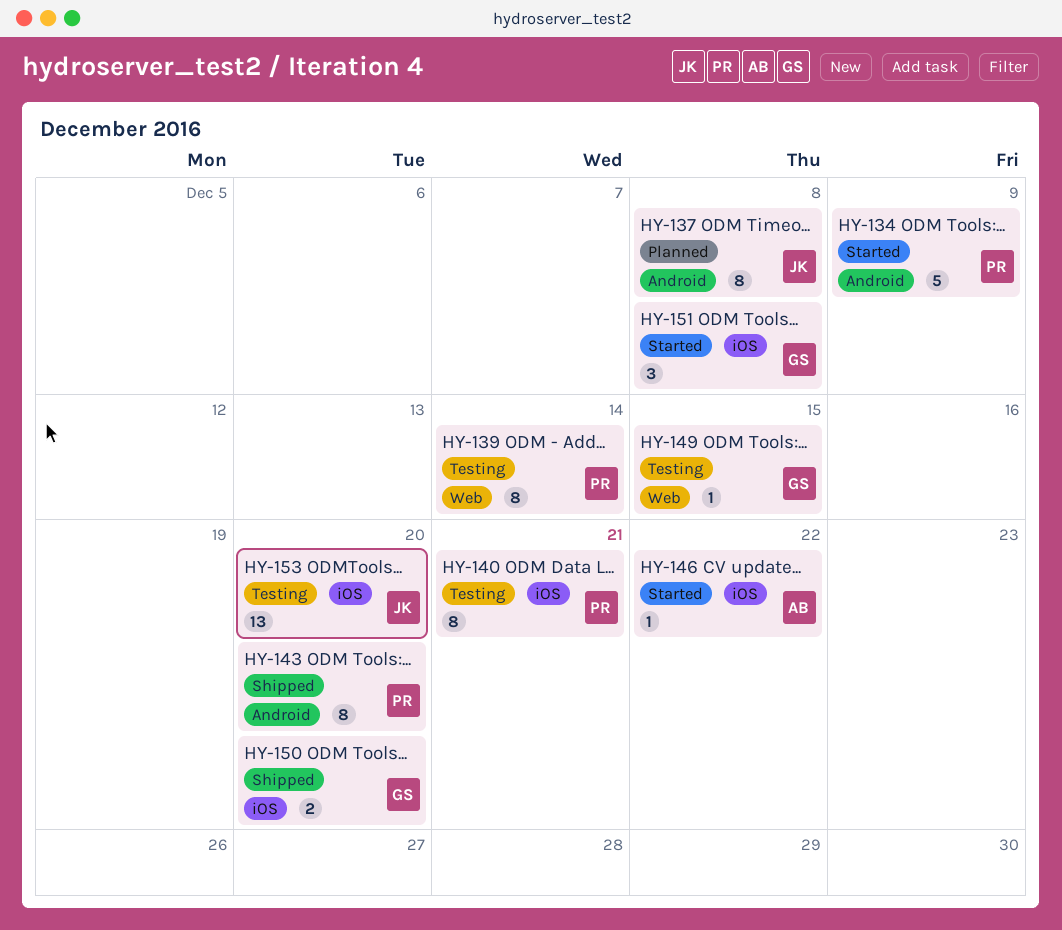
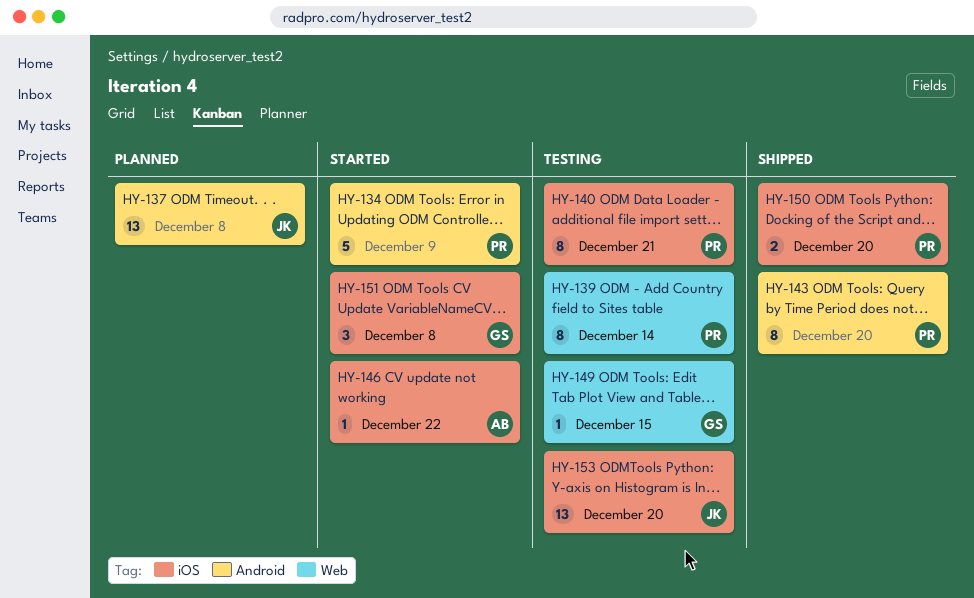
HY-137, estimate: 8 -> 13
HY-150, owner: GS -> PR

